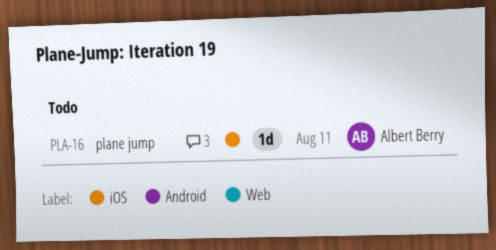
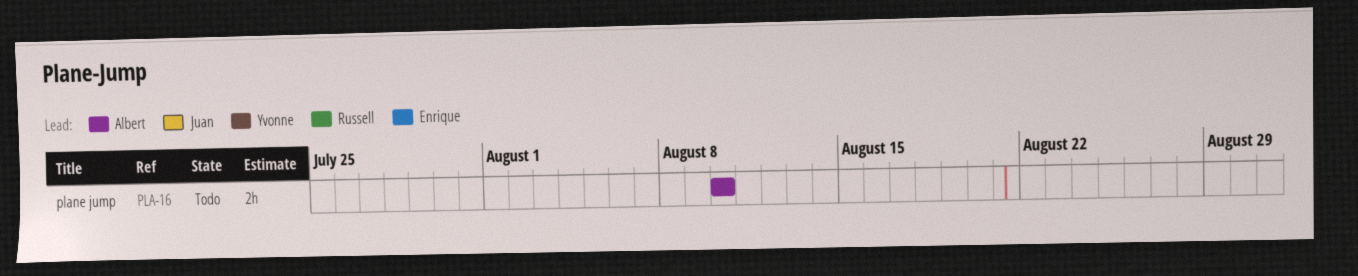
PLA-16, estimate: 1d -> 2h
PLA-16, due: Aug 11 -> Aug 10

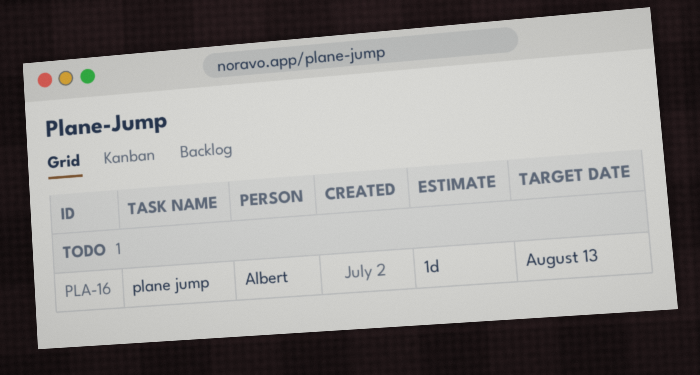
PLA-16, estimate: 2h -> 1d
PLA-16, due: Aug 10 -> Aug 13

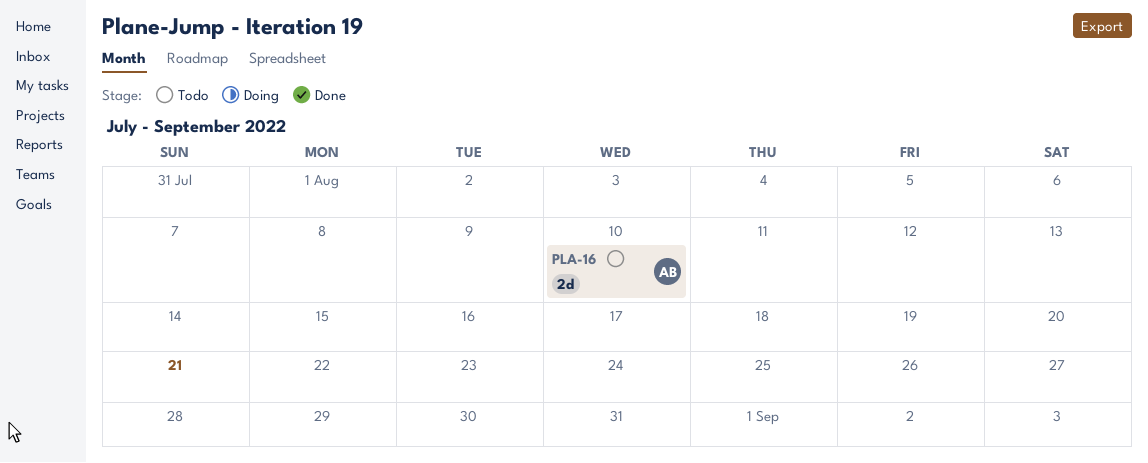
PLA-16, estimate: 1d -> 2d
PLA-16, due: Aug 13 -> Aug 10

